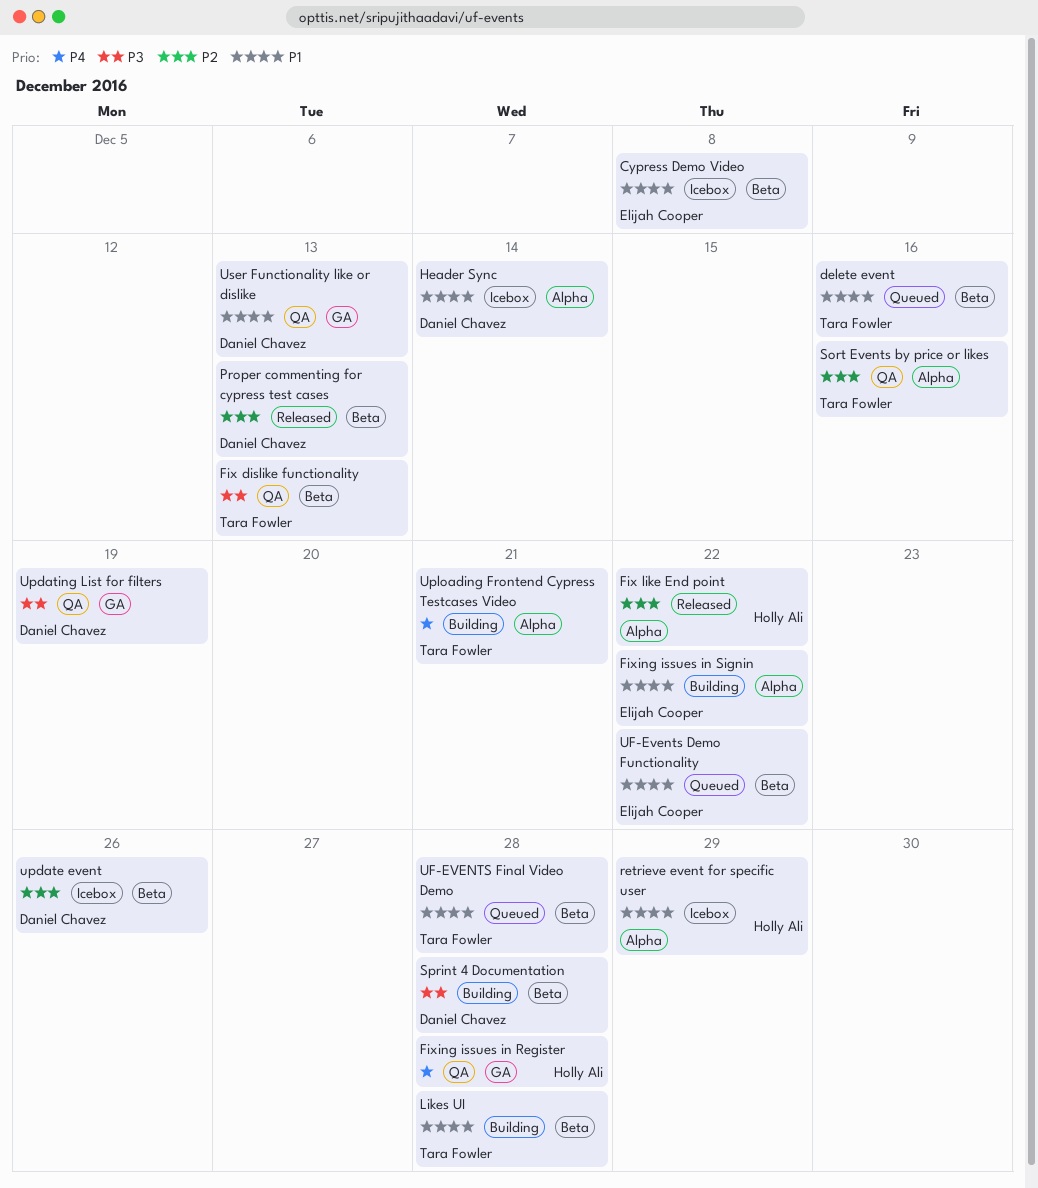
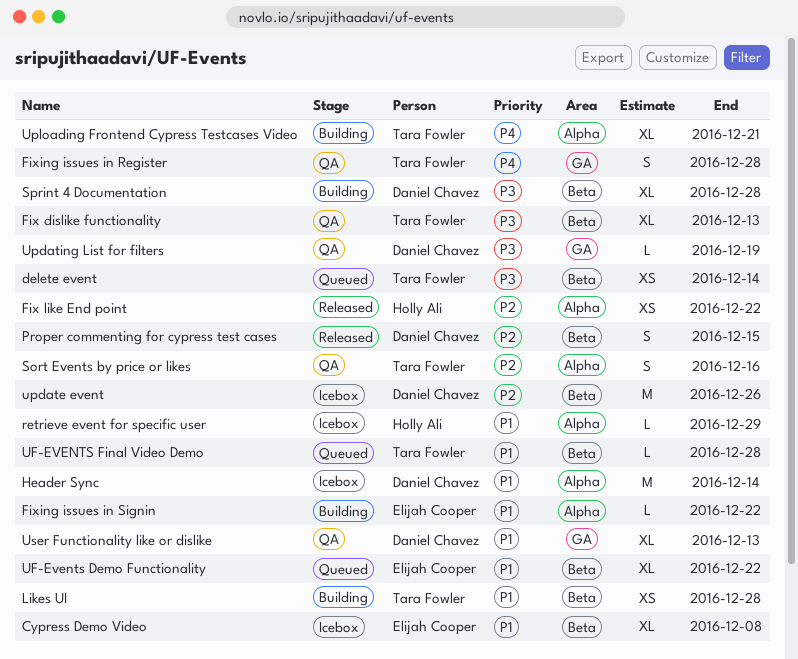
delete event, priority: P1 -> P3
delete event, due: Dec 16 -> Dec 14
Fixing issues in Register, owner: Holly Ali -> Tara Fowler
Proper commenting for cypress test cases, due: Dec 13 -> Dec 15

